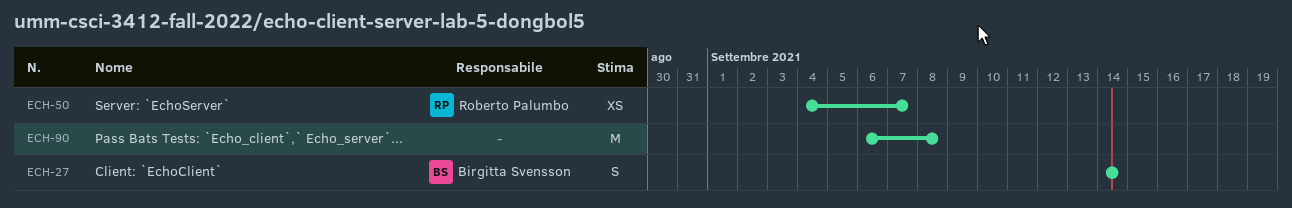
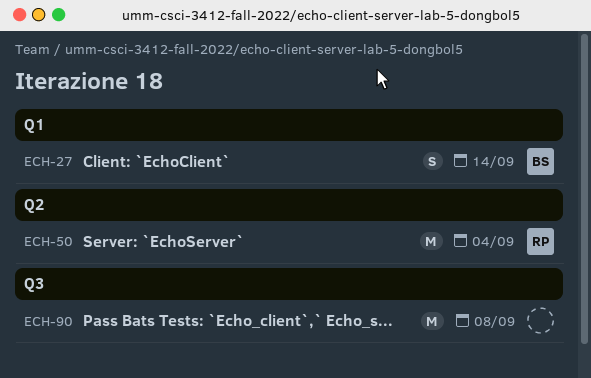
ECH-50, estimate: XS -> M
ECH-50, due: Sep 7 -> Sep 4

